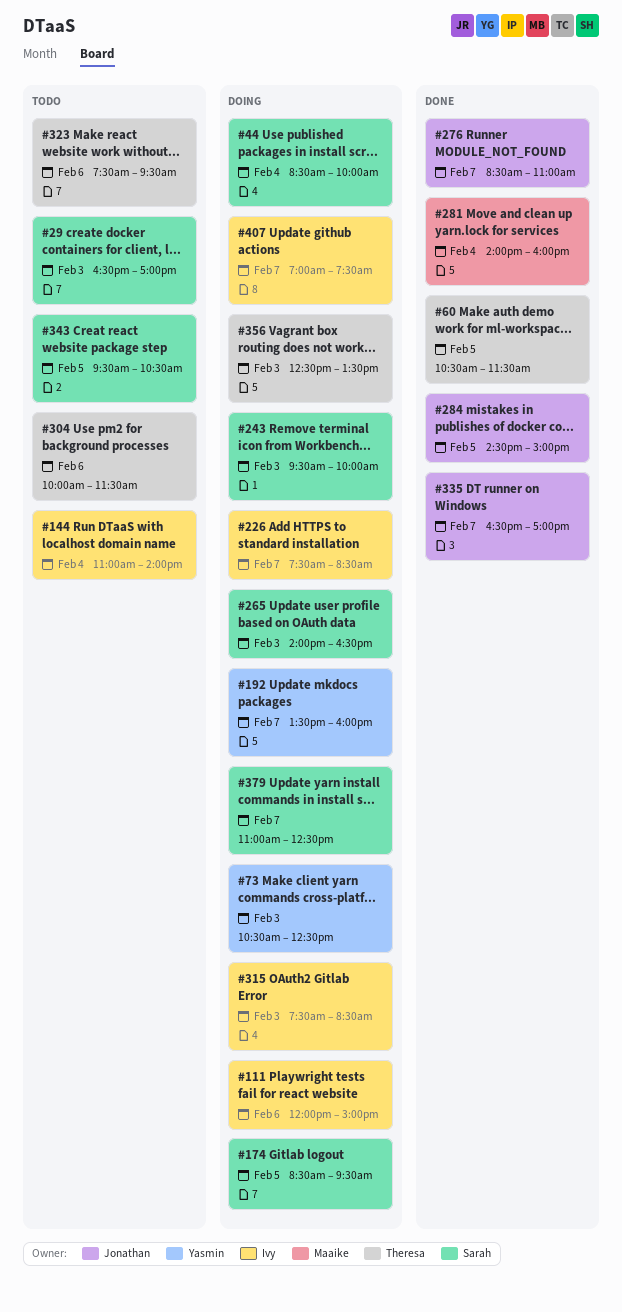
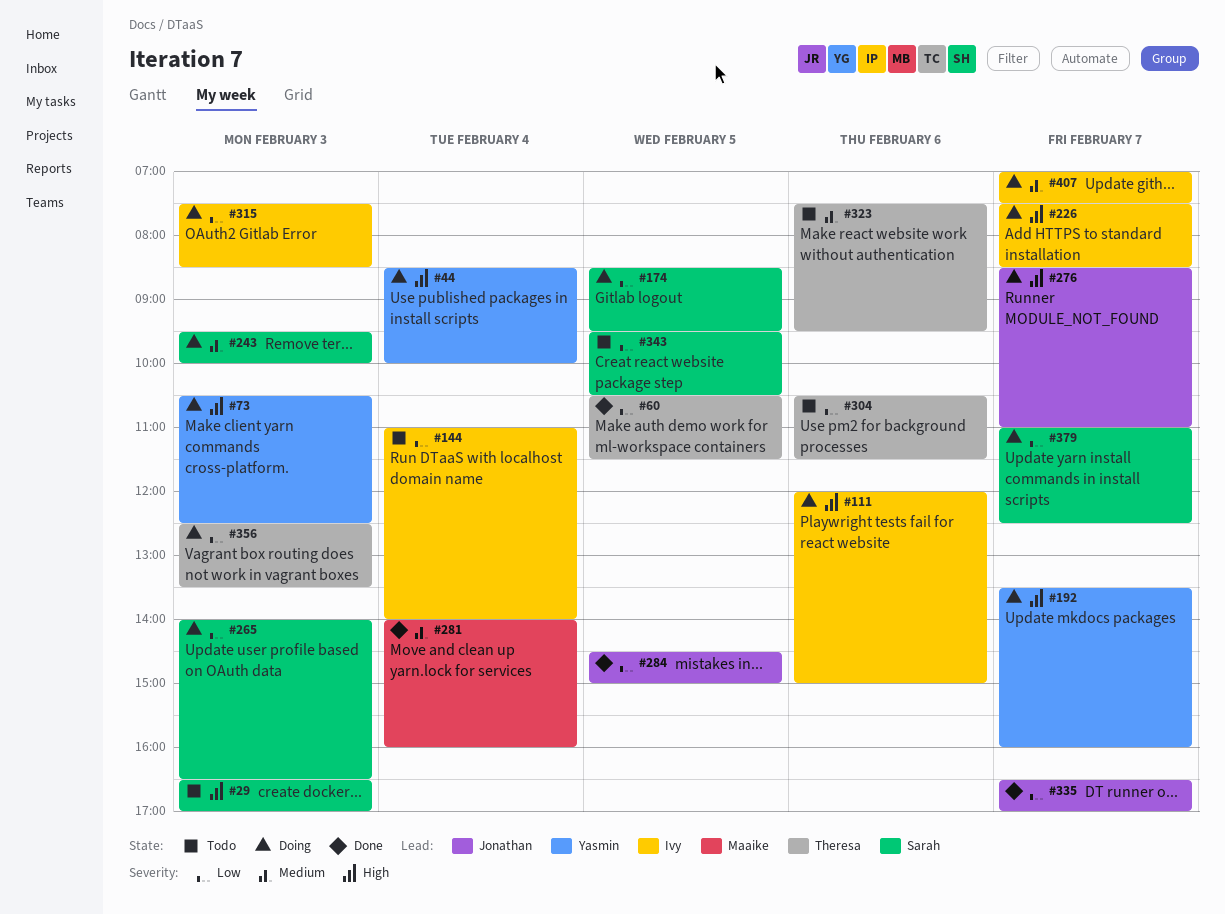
#44, owner: Sarah -> Yasmin
#276, status: Done -> Doing
#304, begins: 10:00 -> 10:30

